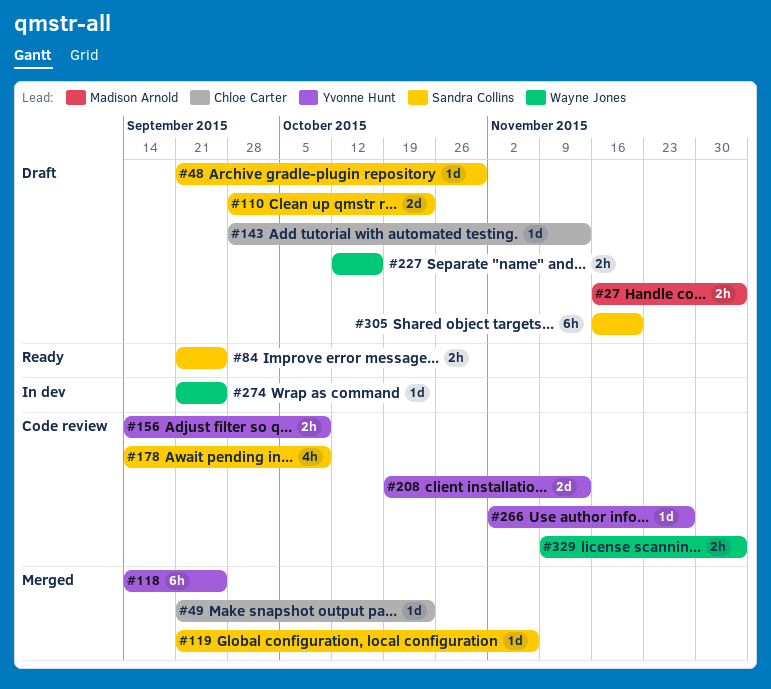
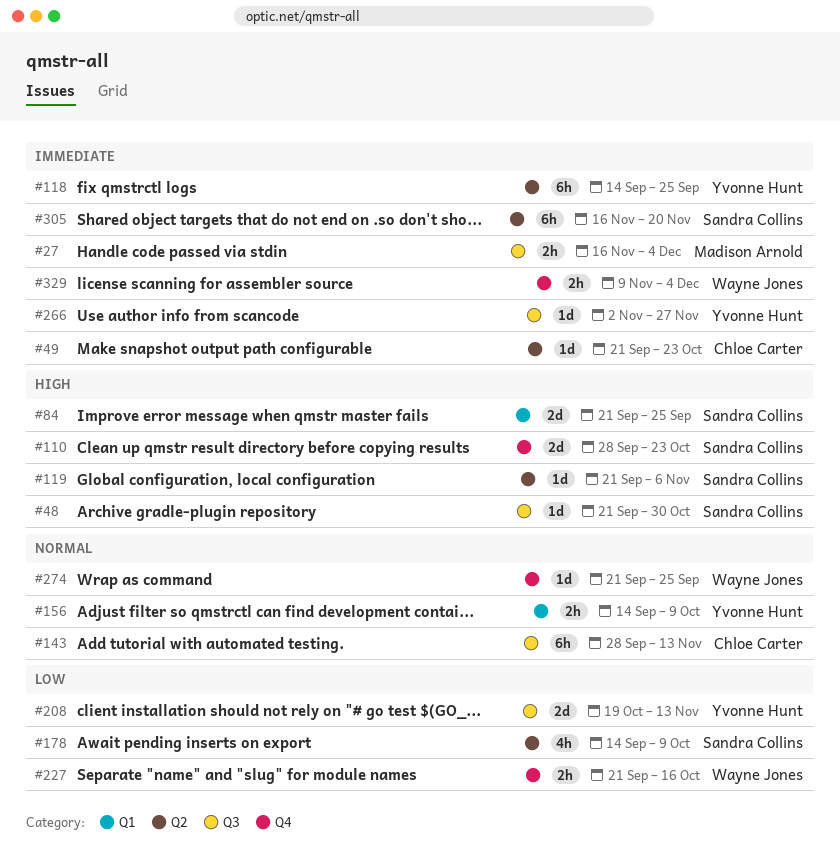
#84, estimate: 2h -> 2d
#143, estimate: 1d -> 6h
#227, start: Oct 12 -> Sep 21

